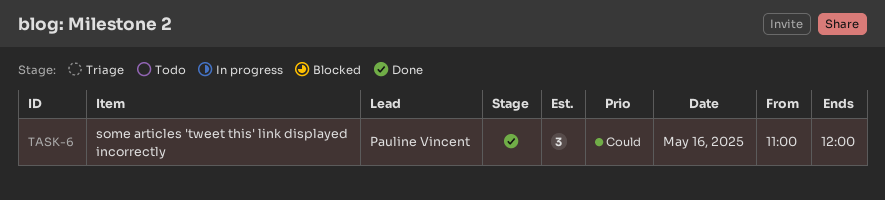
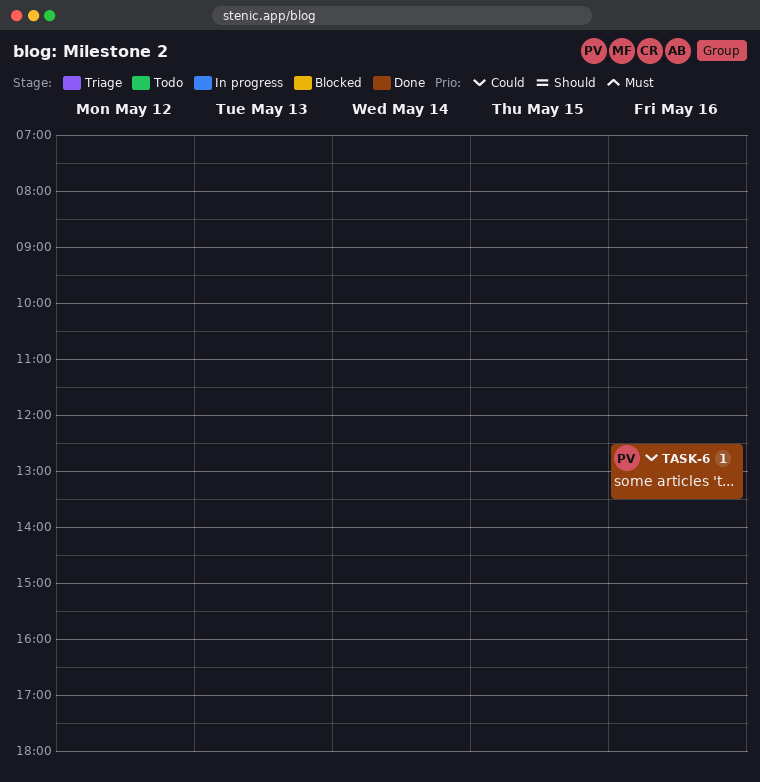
TASK-6, estimate: 3 -> 1
TASK-6, begins: 11:00 -> 12:30
TASK-6, ends: 12:00 -> 13:30

